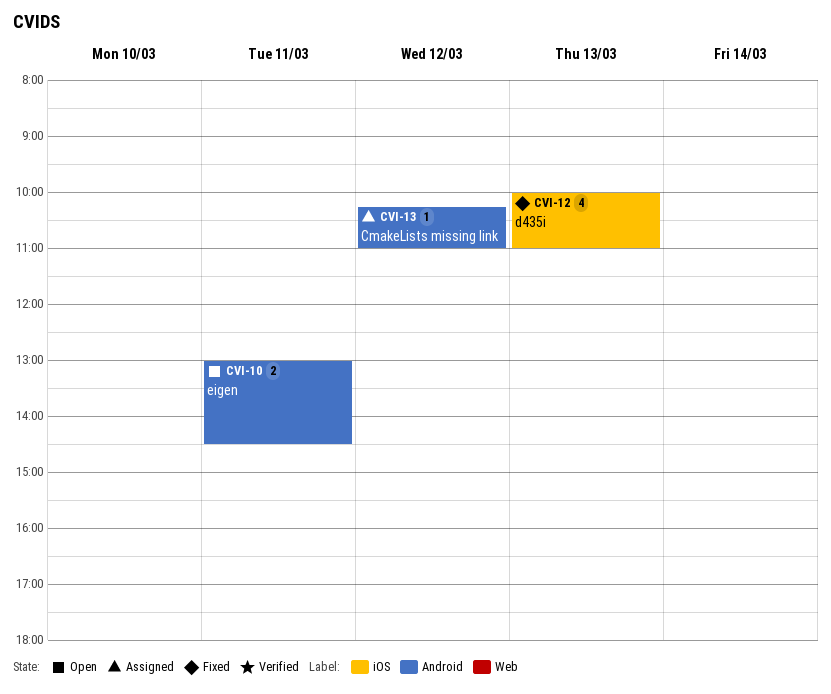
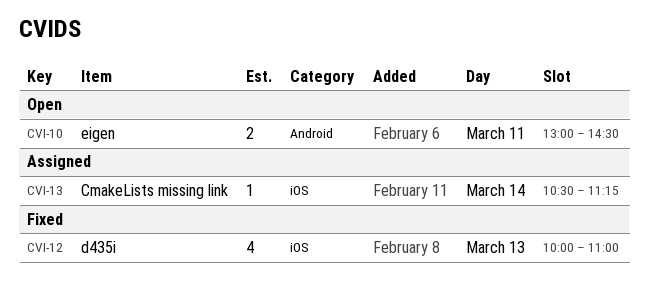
CVI-13, label: Android -> iOS
CVI-13, day: Mar 12 -> Mar 14
CVI-13, begins: 10:15 -> 10:30
CVI-13, ends: 11:00 -> 11:15

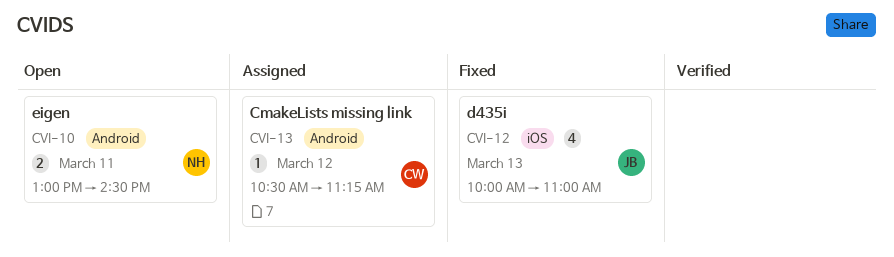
CVI-13, label: iOS -> Android
CVI-13, day: Mar 14 -> Mar 12

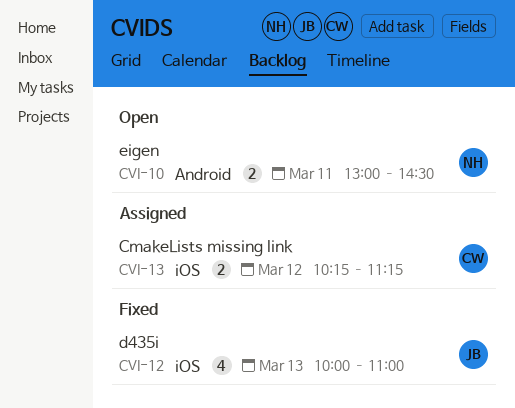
CVI-13, label: Android -> iOS
CVI-13, estimate: 1 -> 2
CVI-13, begins: 10:30 -> 10:15

